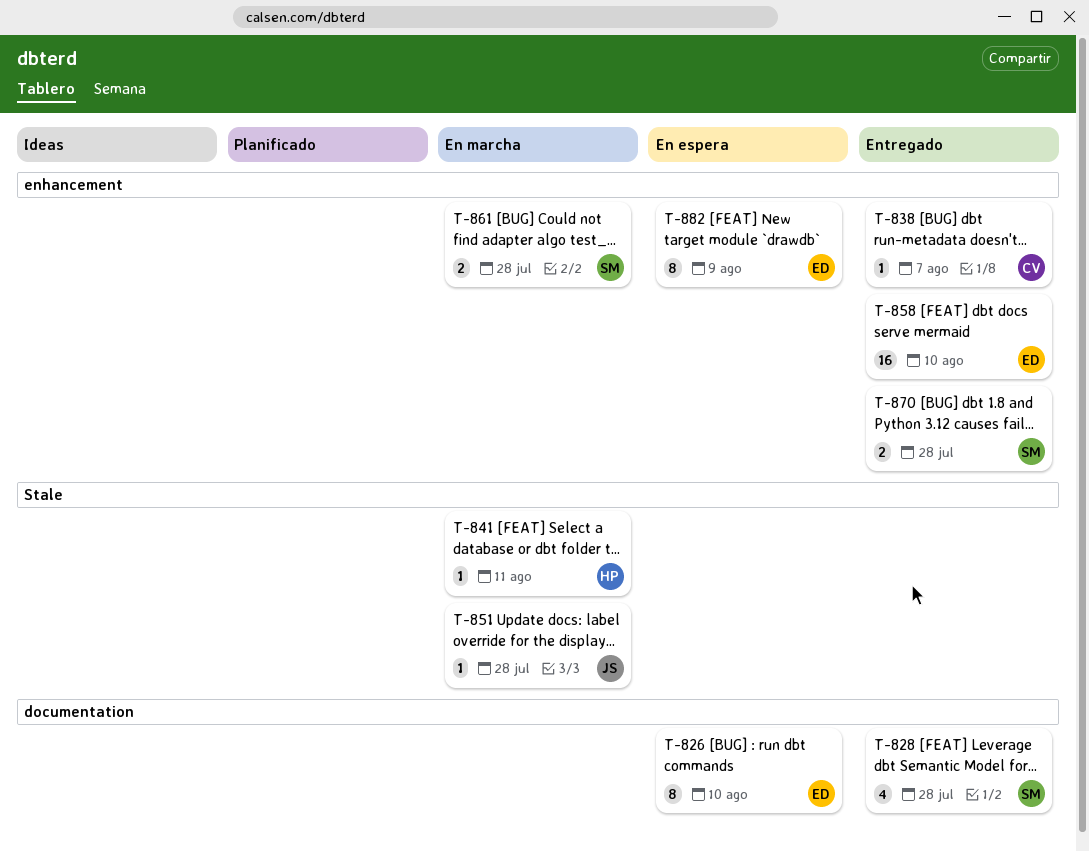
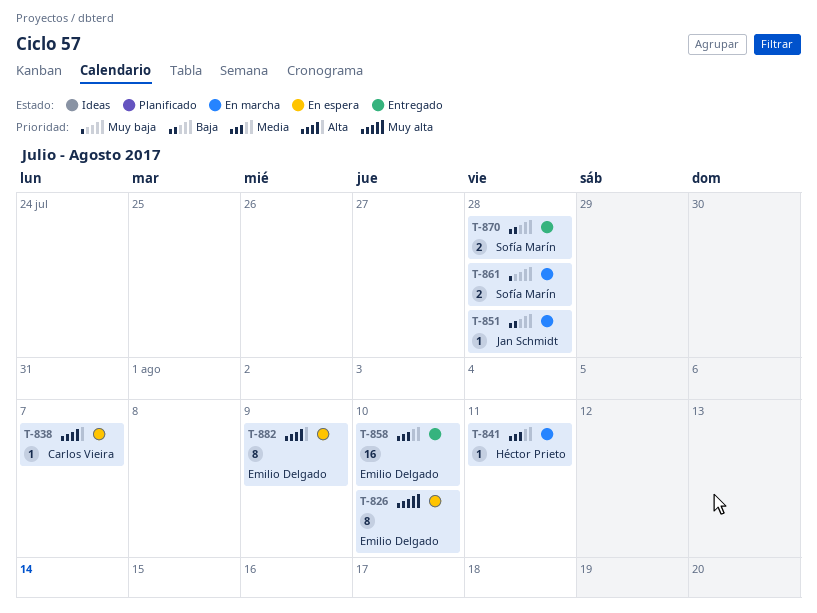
T-828: present -> none
T-838, status: Entregado -> En espera

